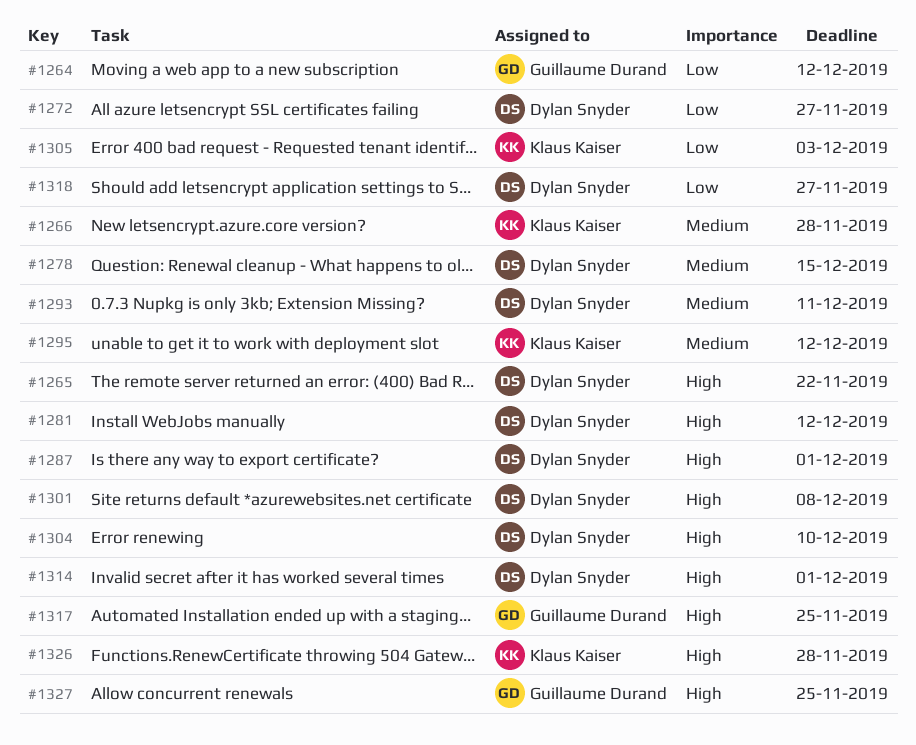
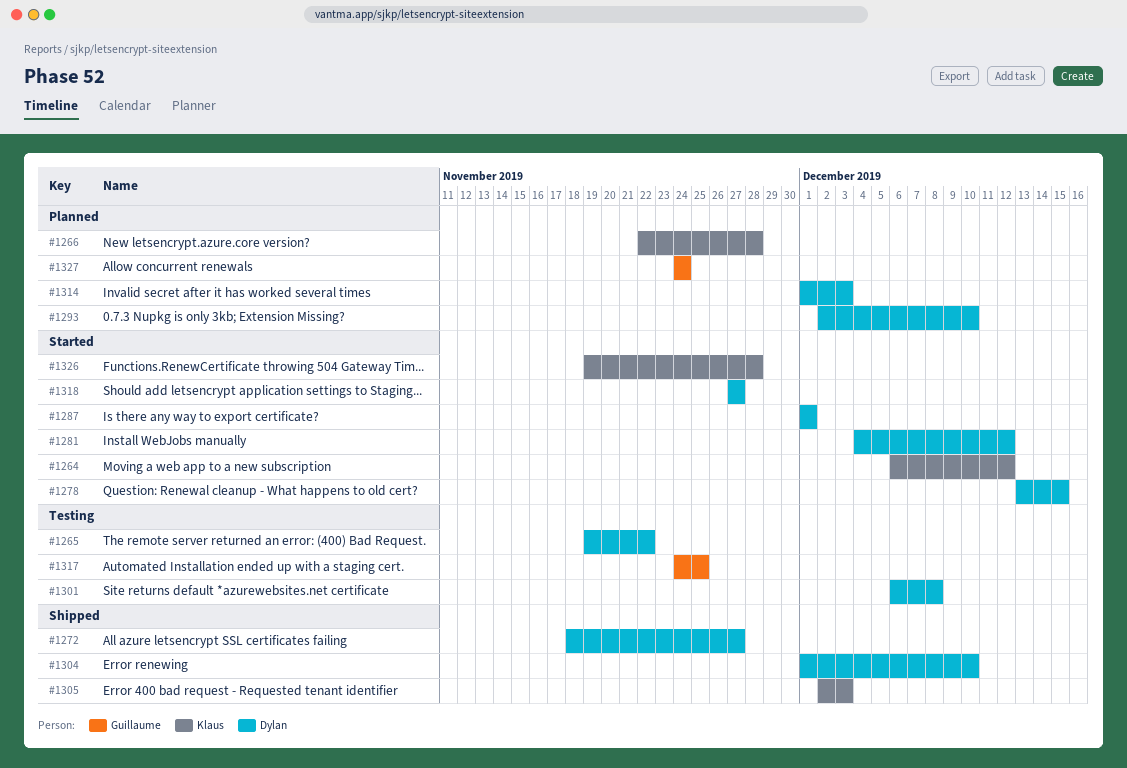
#1264, owner: Guillaume Durand -> Klaus Kaiser
#1293, due: Dec 11 -> Dec 10
#1295: present -> none
#1314, due: Dec 1 -> Dec 3
#1327, due: Nov 25 -> Nov 24

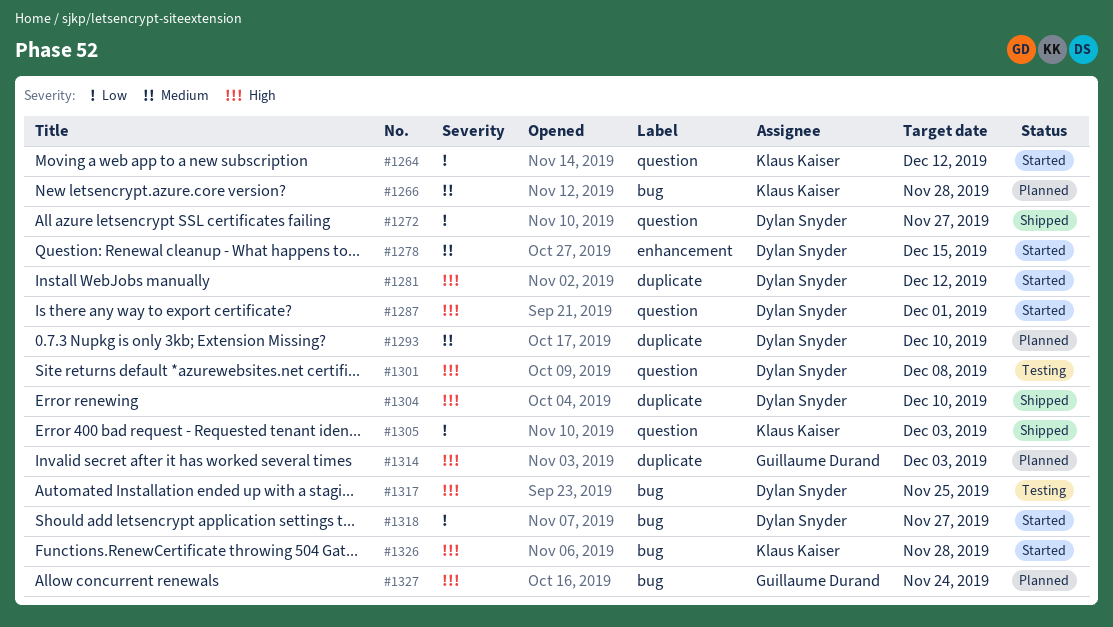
#1265: present -> none
#1314, owner: Dylan Snyder -> Guillaume Durand
#1317, owner: Guillaume Durand -> Dylan Snyder

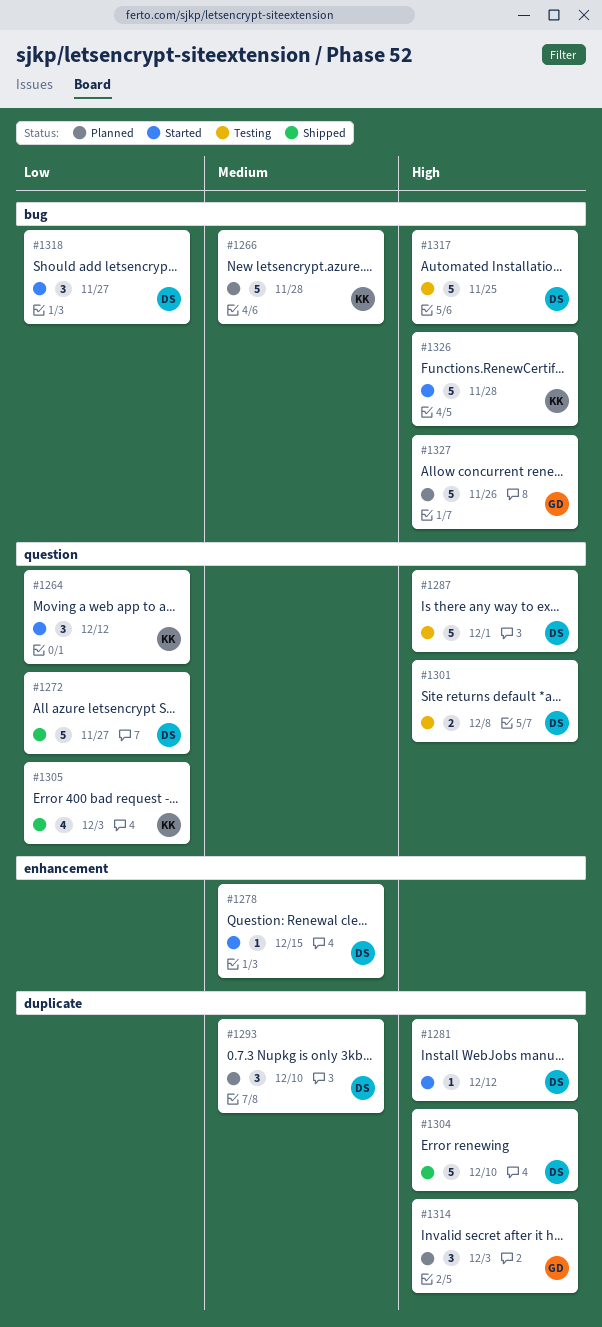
#1287, status: Started -> Testing
#1327, due: Nov 24 -> Nov 26

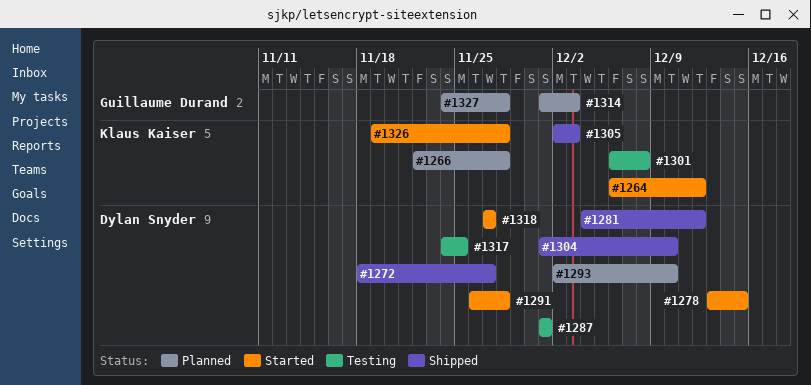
#1281, status: Started -> Shipped
#1291: none -> present
#1301, owner: Dylan Snyder -> Klaus Kaiser
#1327, due: Nov 26 -> Nov 28

